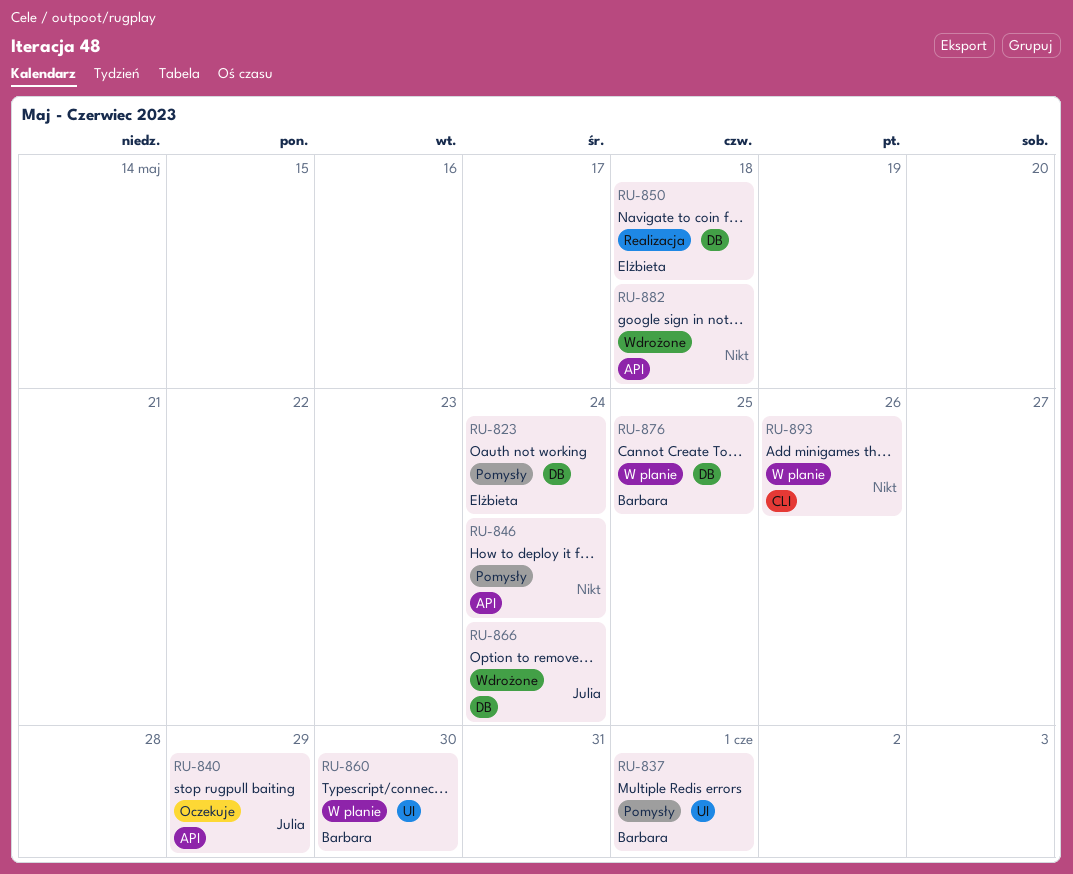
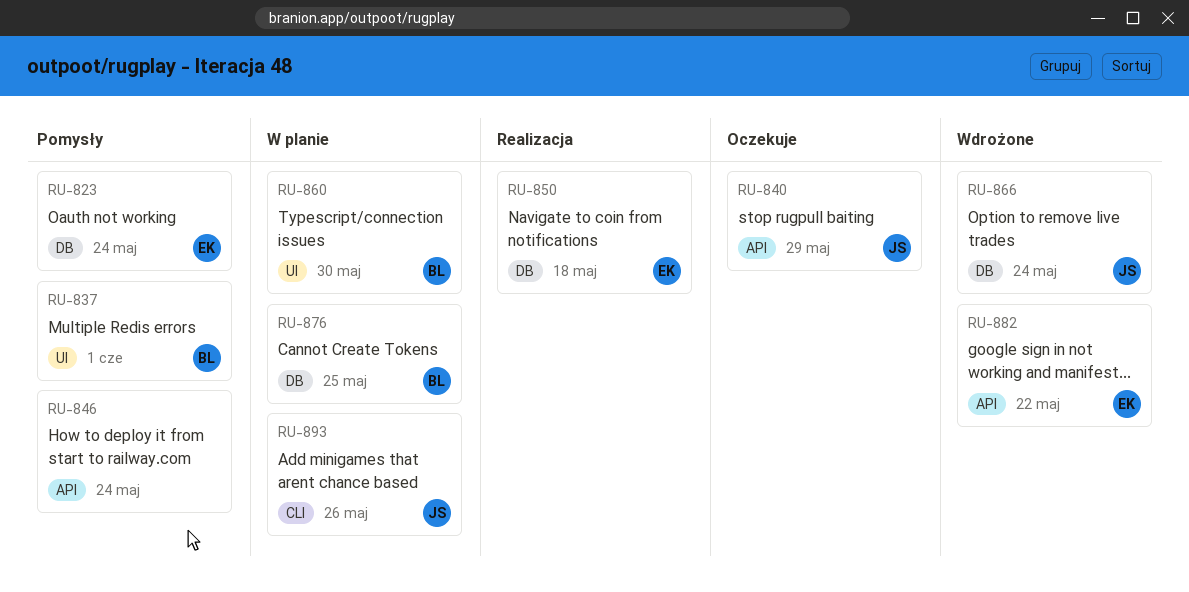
RU-882, owner: none -> Elżbieta
RU-882, due: May 18 -> May 22
RU-893, owner: none -> Julia

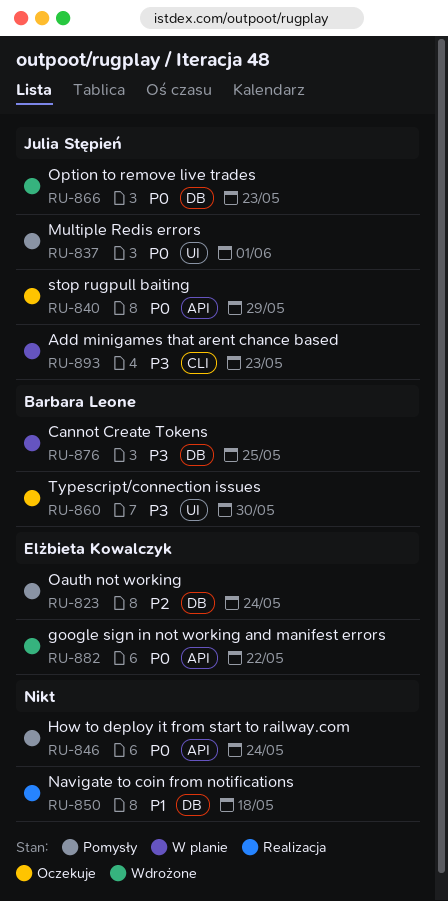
RU-837, owner: Barbara Leone -> Julia Stępień
RU-850, owner: Elżbieta Kowalczyk -> none
RU-860, status: W planie -> Oczekuje
RU-866, due: May 24 -> May 23
RU-893, due: May 26 -> May 23

